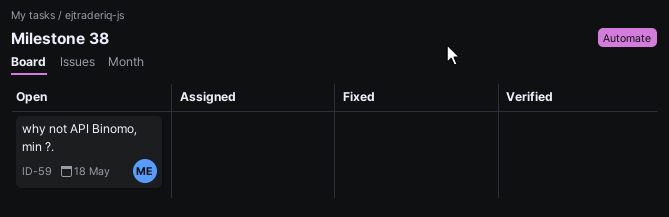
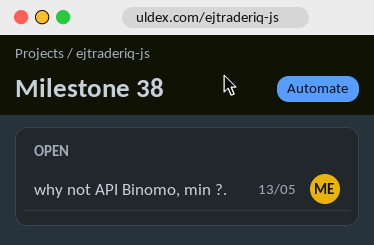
why not API Binomo, min ?., due: May 18 -> May 13

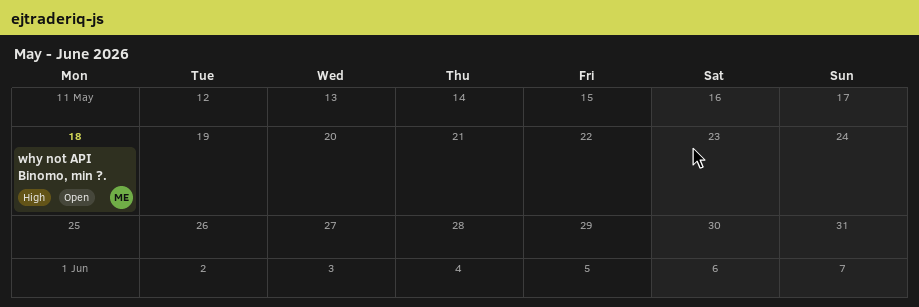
why not API Binomo, min ?., due: May 13 -> May 18

